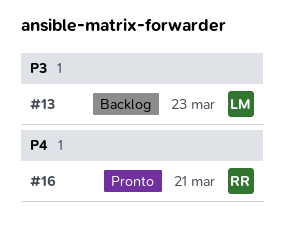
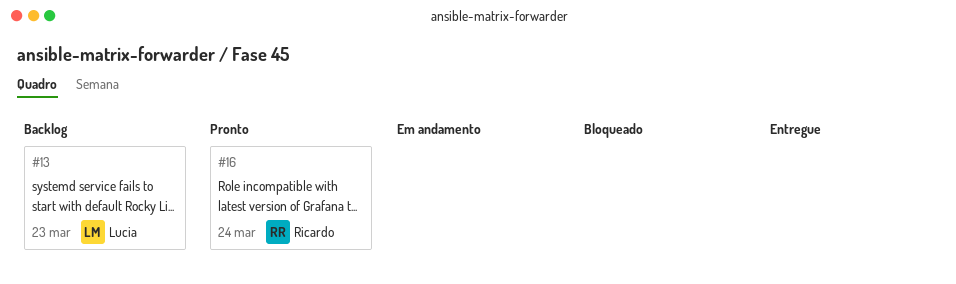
#16, due: Mar 21 -> Mar 24

